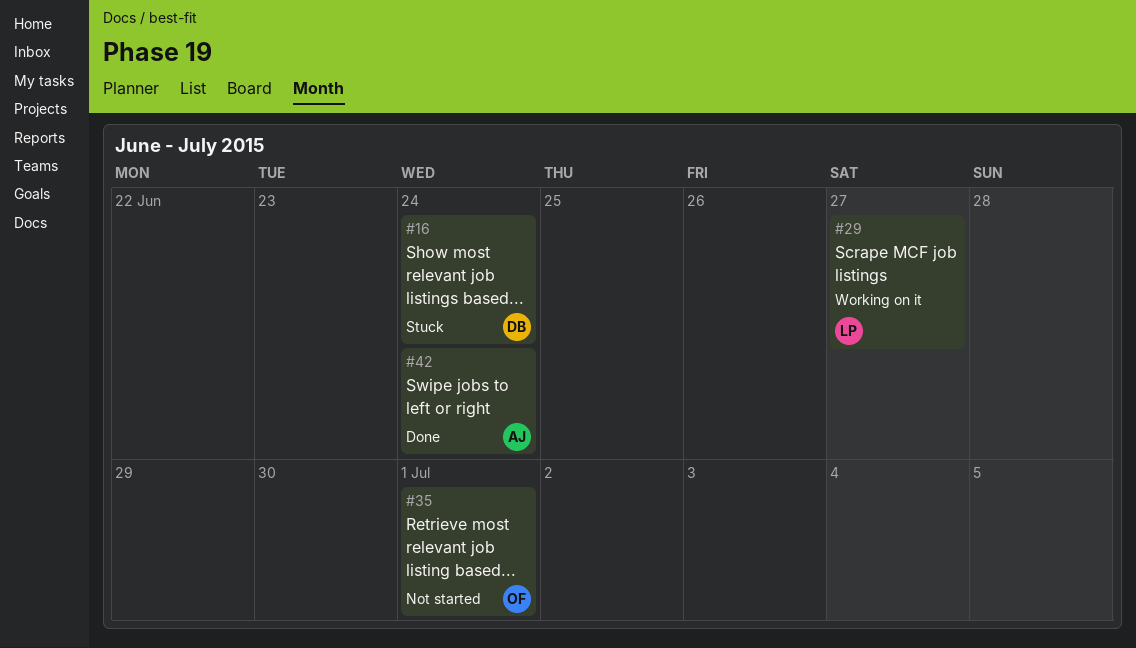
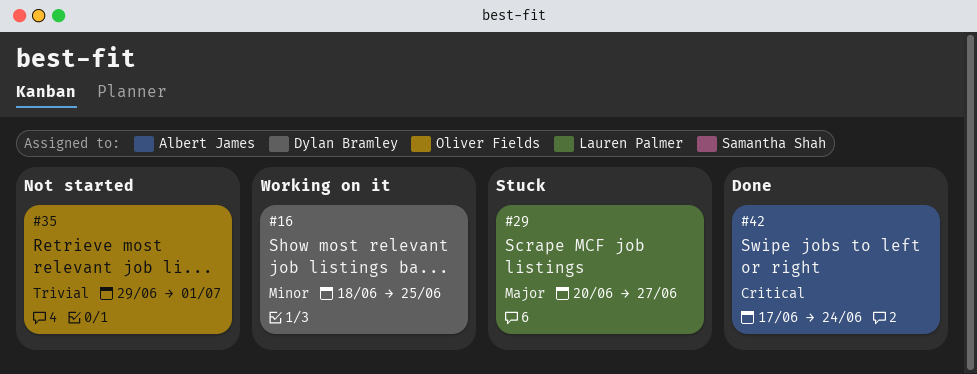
#16, status: Stuck -> Working on it
#16, due: Jun 24 -> Jun 25
#29, status: Working on it -> Stuck

